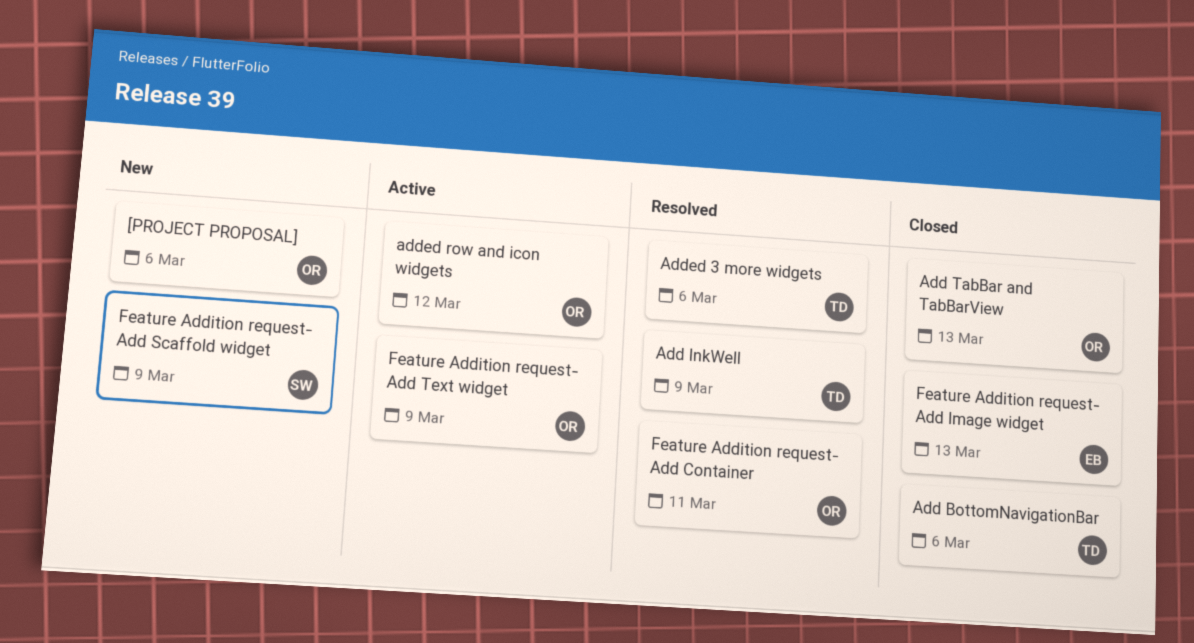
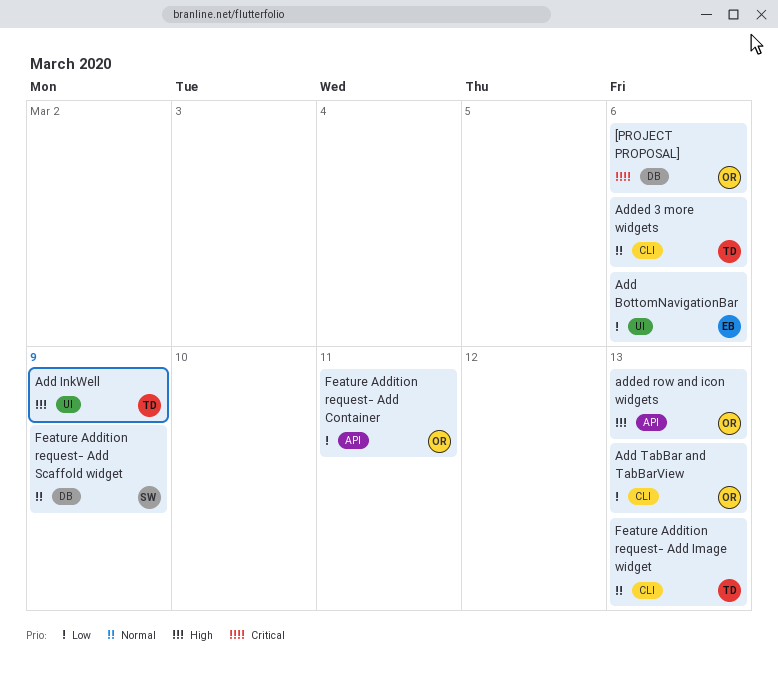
Add BottomNavigationBar, owner: TD -> EB
added row and icon widgets, due: Mar 12 -> Mar 13
Feature Addition request- Add Image widget, owner: EB -> TD
Feature Addition request- Add Text widget: present -> none

